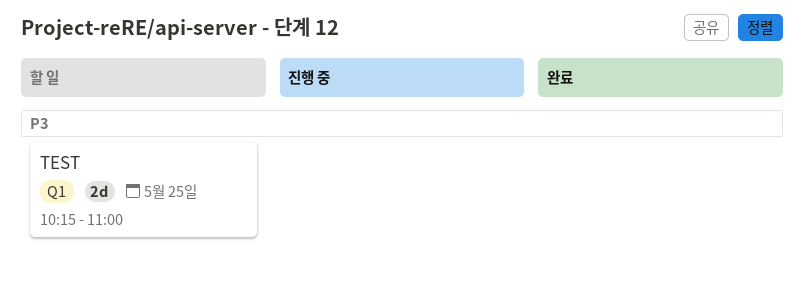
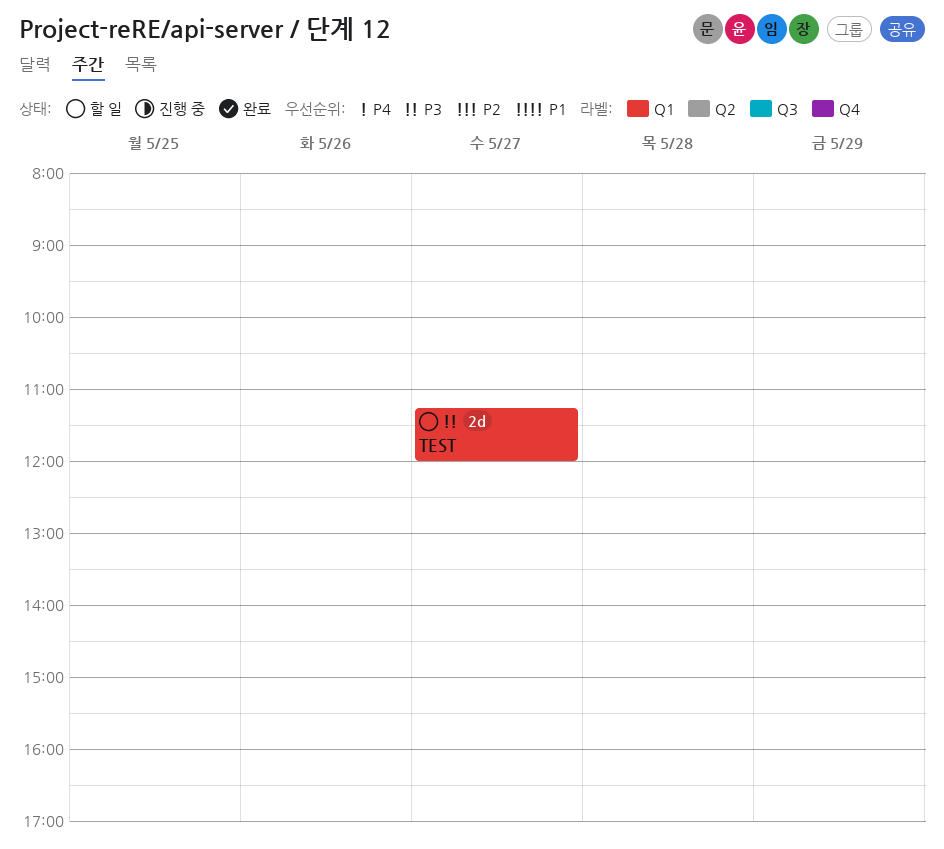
TEST, day: May 25 -> May 27
TEST, begins: 10:15 -> 11:15
TEST, ends: 11:00 -> 12:00

